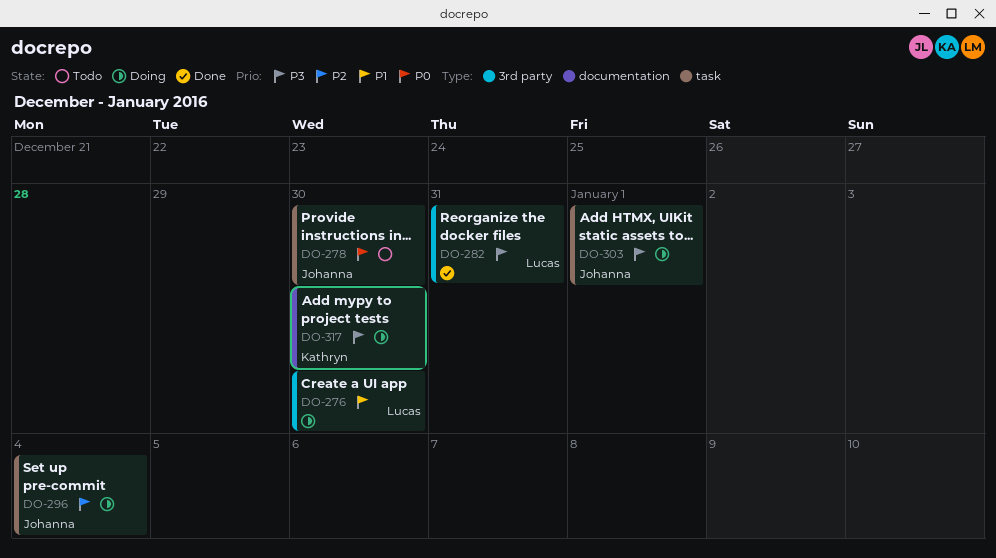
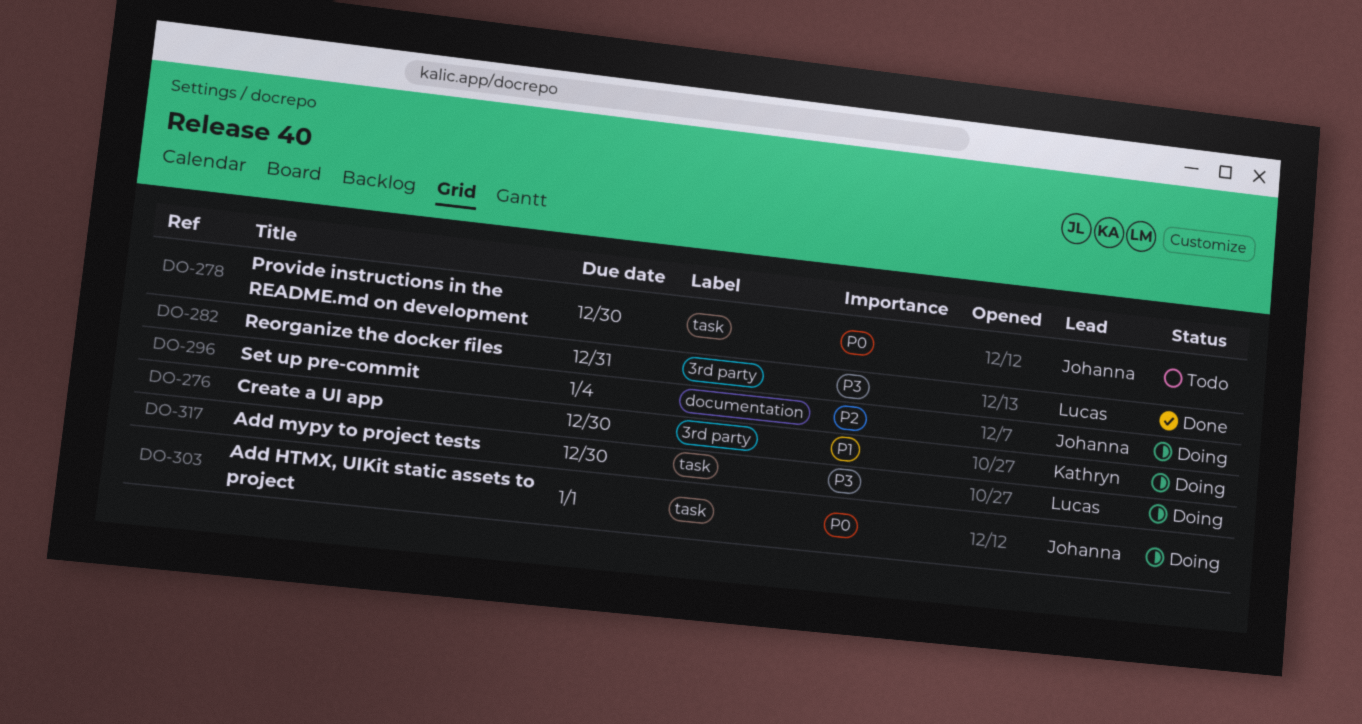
DO-276, owner: Lucas -> Kathryn
DO-296, label: task -> documentation
DO-303, priority: P3 -> P0
DO-317, owner: Kathryn -> Lucas
DO-317, label: documentation -> task

